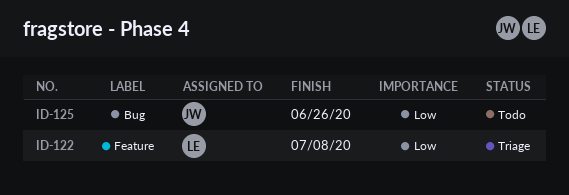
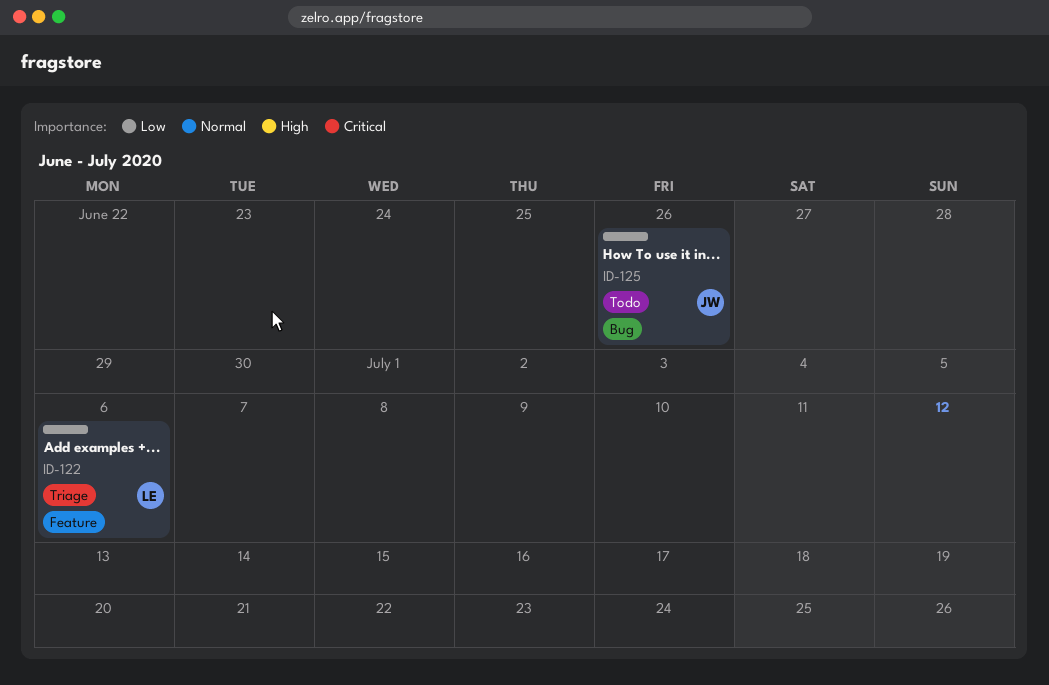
ID-122, due: Jul 8 -> Jul 6

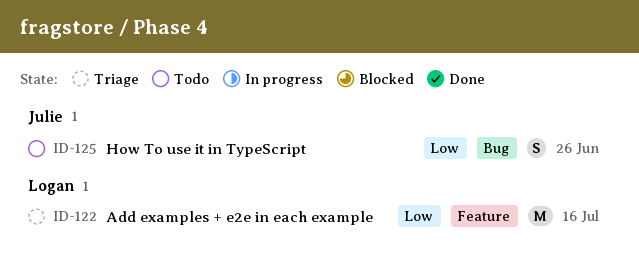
ID-122, due: Jul 6 -> Jul 16

